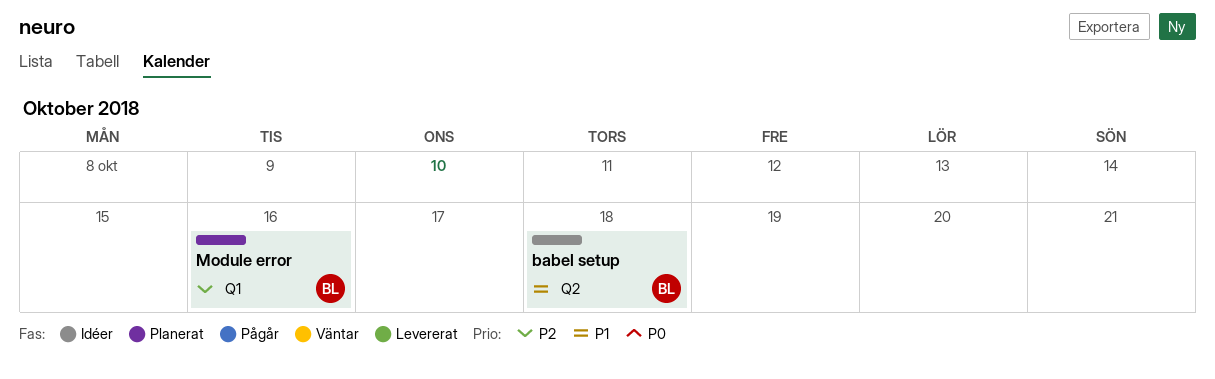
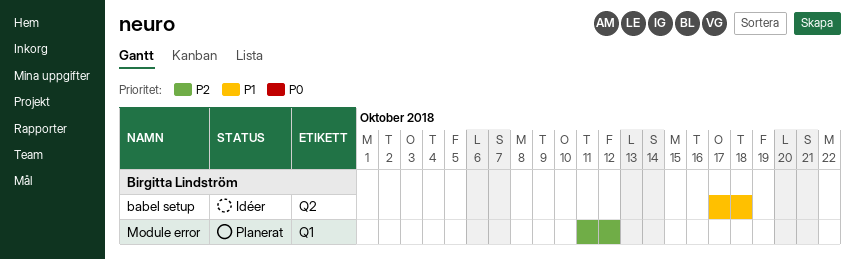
Module error, due: Oct 16 -> Oct 12

